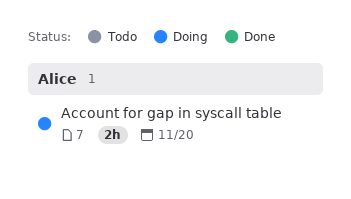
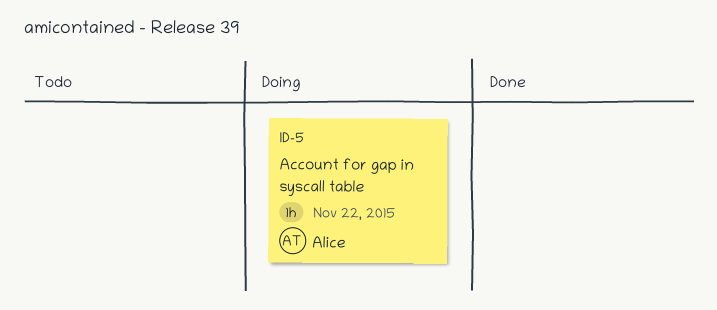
Account for gap in syscall table, estimate: 2h -> 1h
Account for gap in syscall table, due: Nov 20 -> Nov 22

